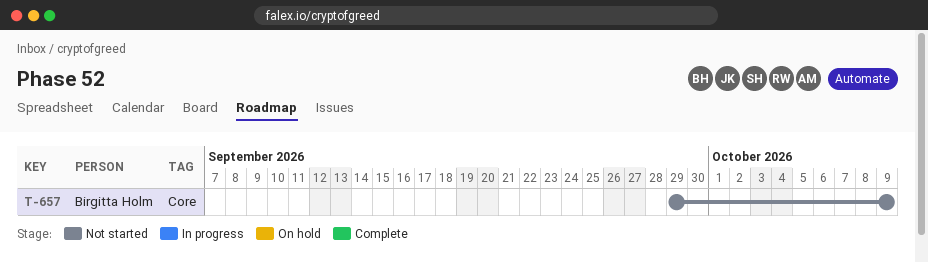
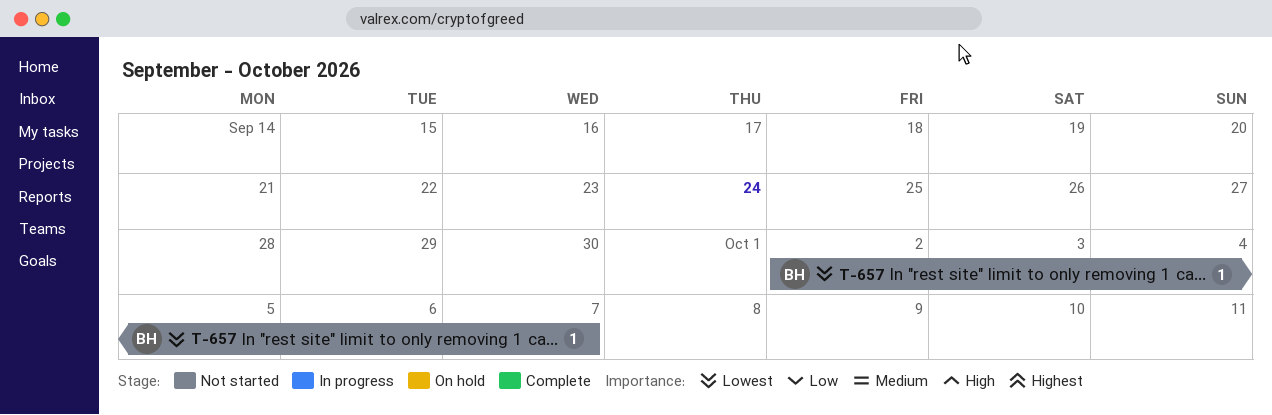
T-657, start: Sep 29 -> Oct 2
T-657, due: Oct 9 -> Oct 7

